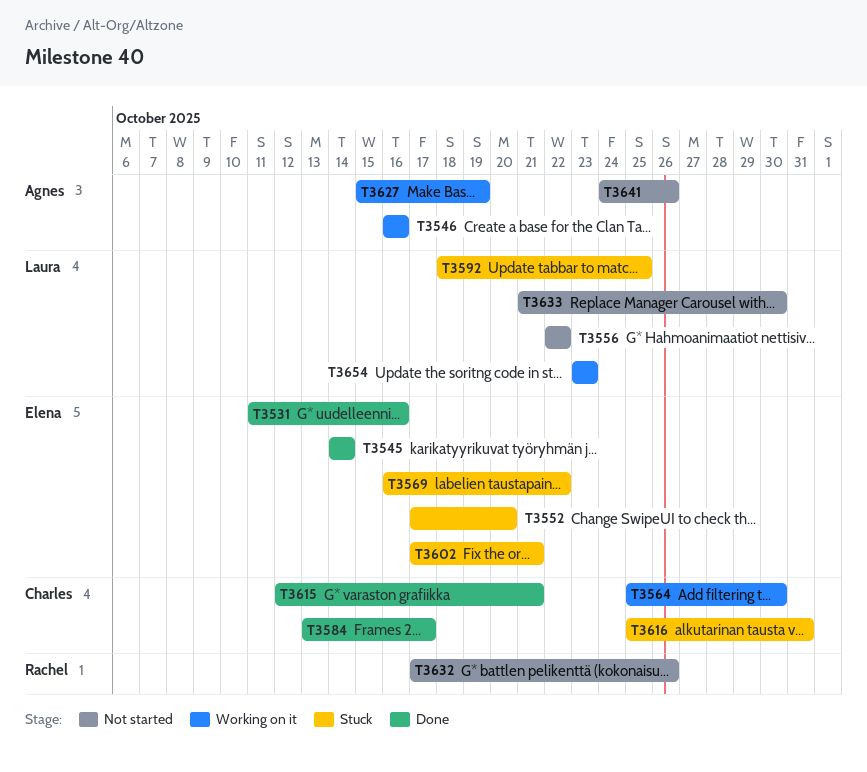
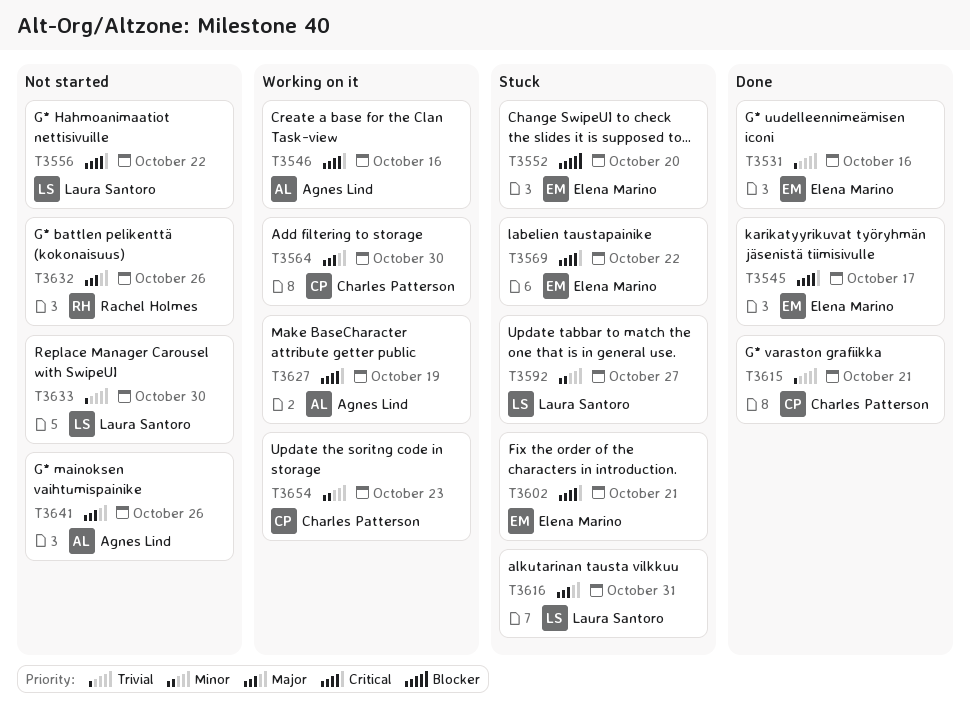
T3545, due: Oct 14 -> Oct 17
T3584: present -> none
T3592, due: Oct 25 -> Oct 27
T3616, owner: Charles Patterson -> Laura Santoro
T3654, owner: Laura Santoro -> Charles Patterson

